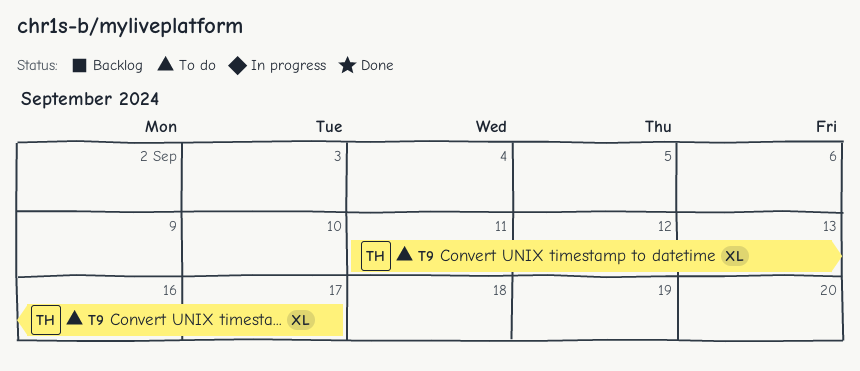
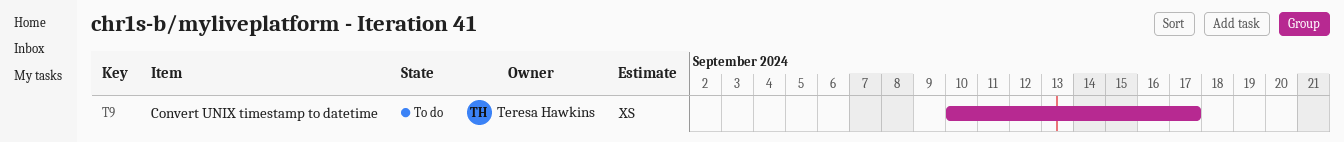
T9, estimate: XL -> XS
T9, start: Sep 11 -> Sep 10

